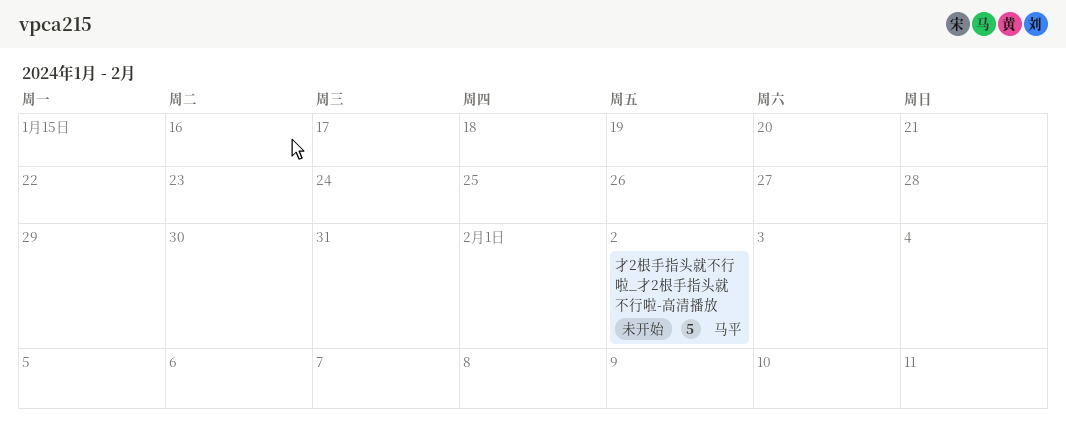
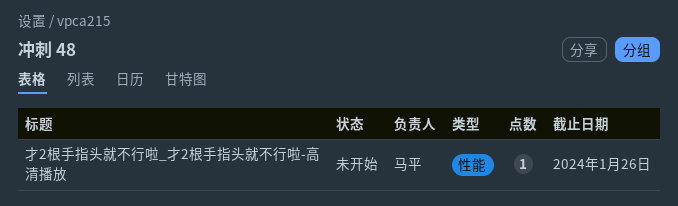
才2根手指头就不行啦_才2根手指头就不行啦-高清播放, estimate: 5 -> 1
才2根手指头就不行啦_才2根手指头就不行啦-高清播放, due: Feb 2 -> Jan 26

